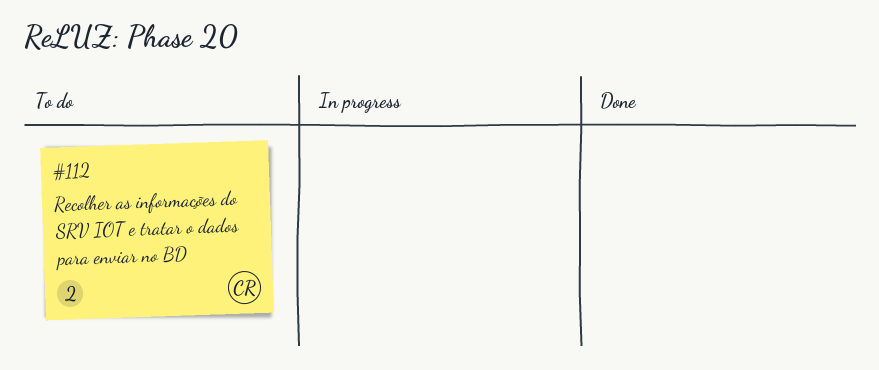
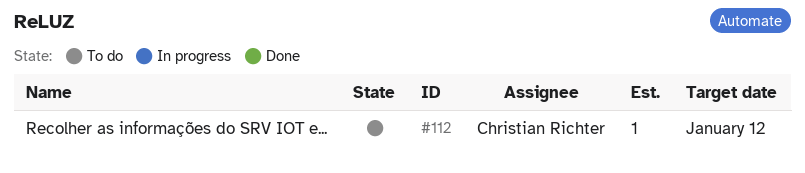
#112, estimate: 2 -> 1

